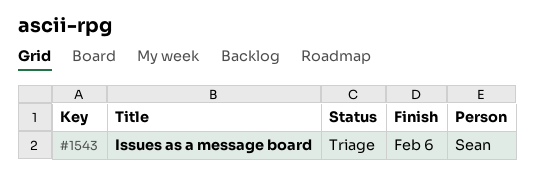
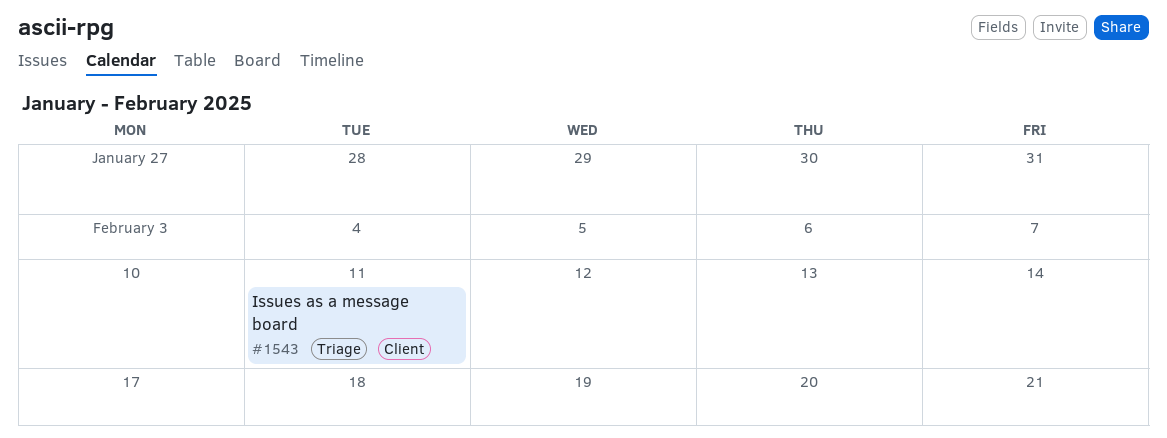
#1543, due: Feb 6 -> Feb 11

